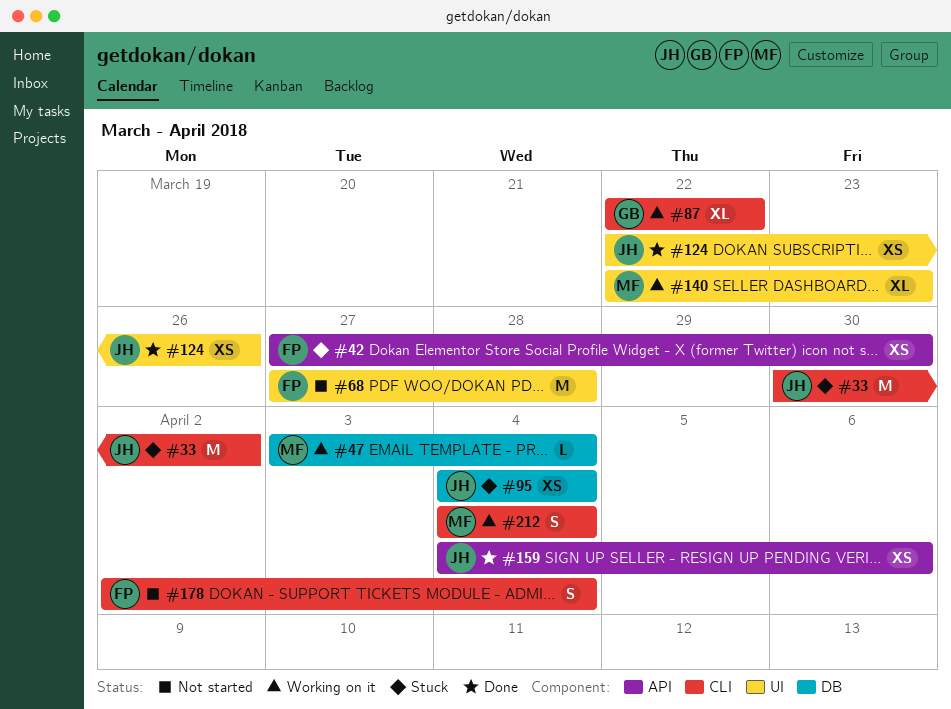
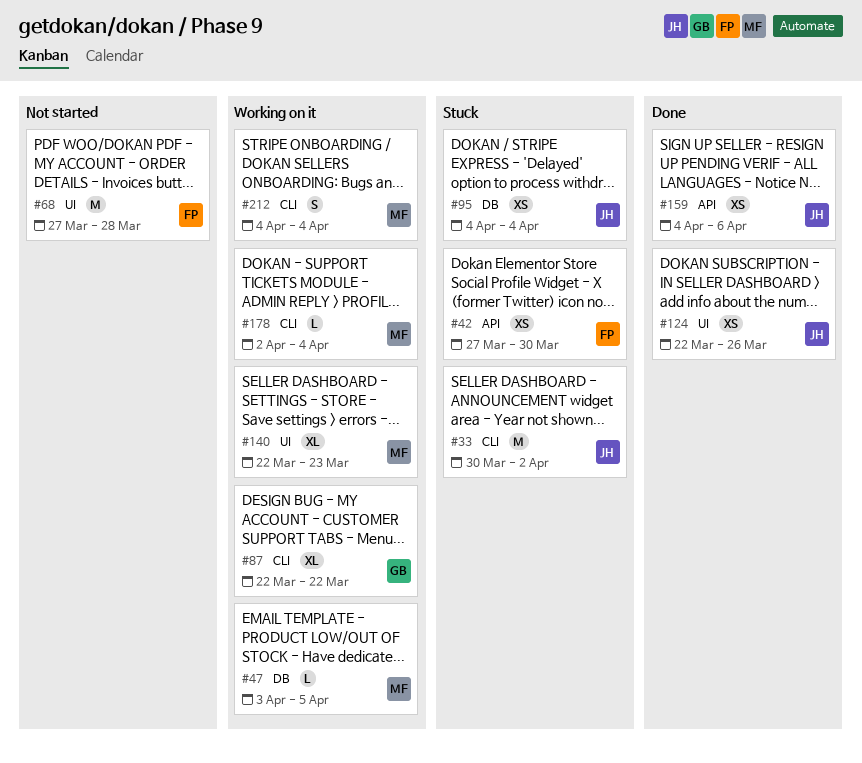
#47, due: Apr 4 -> Apr 5
#178, status: Not started -> Working on it
#178, owner: FP -> MF
#178, estimate: S -> L

